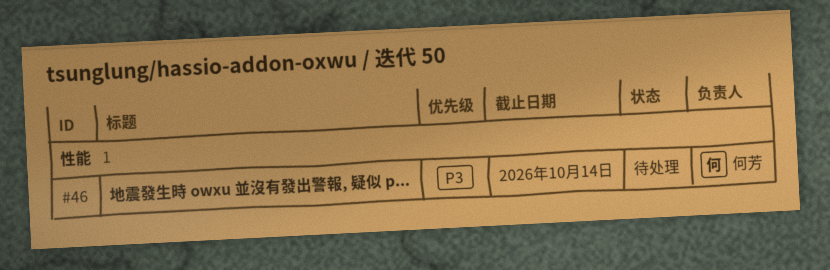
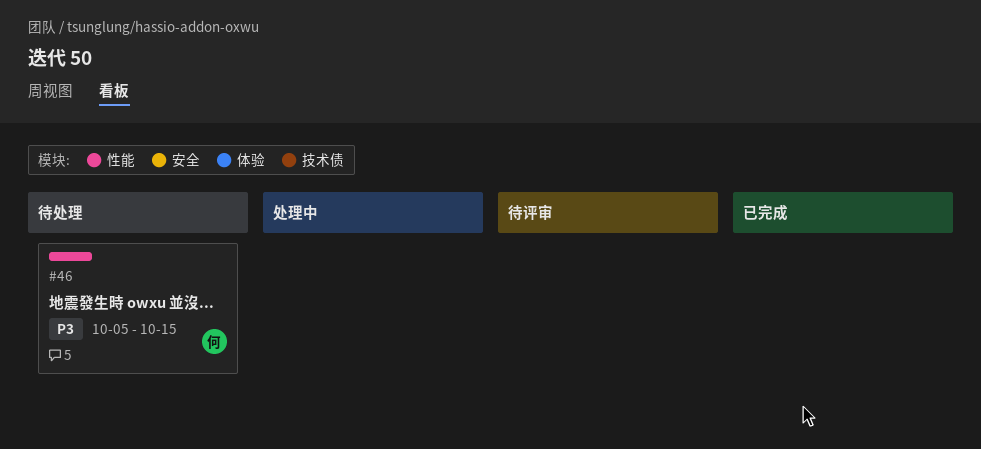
#46, due: Oct 14 -> Oct 15

